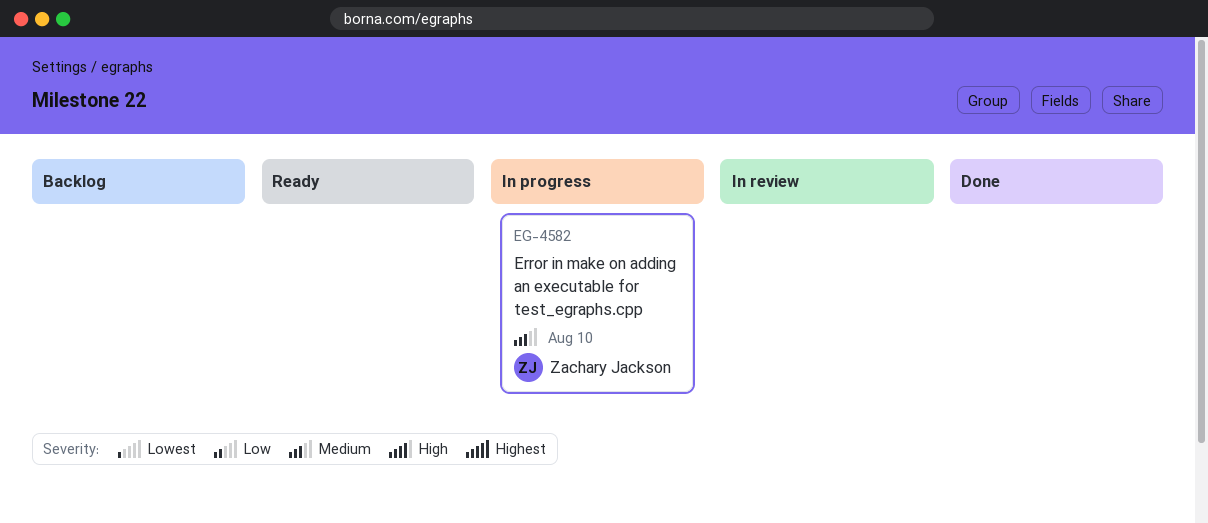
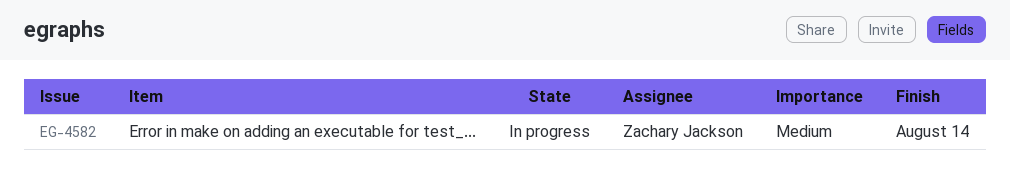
EG-4582, due: Aug 10 -> Aug 14

